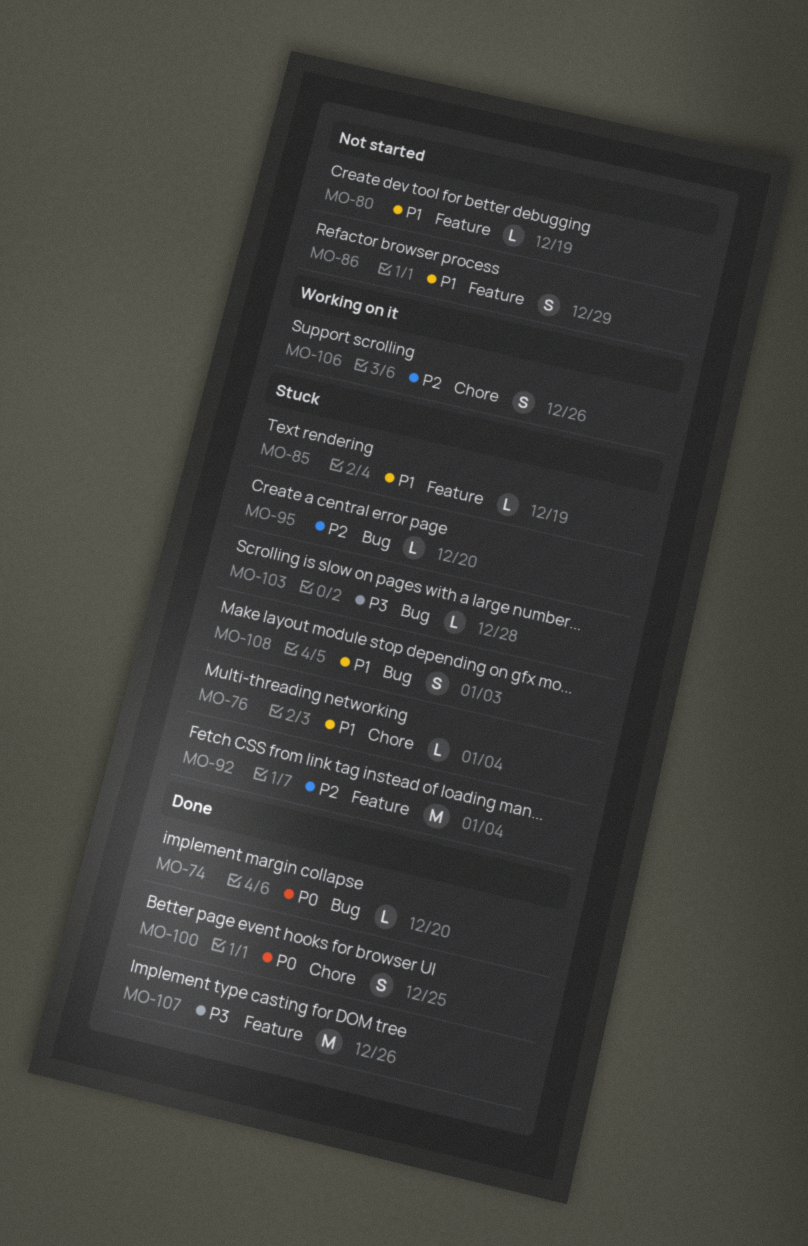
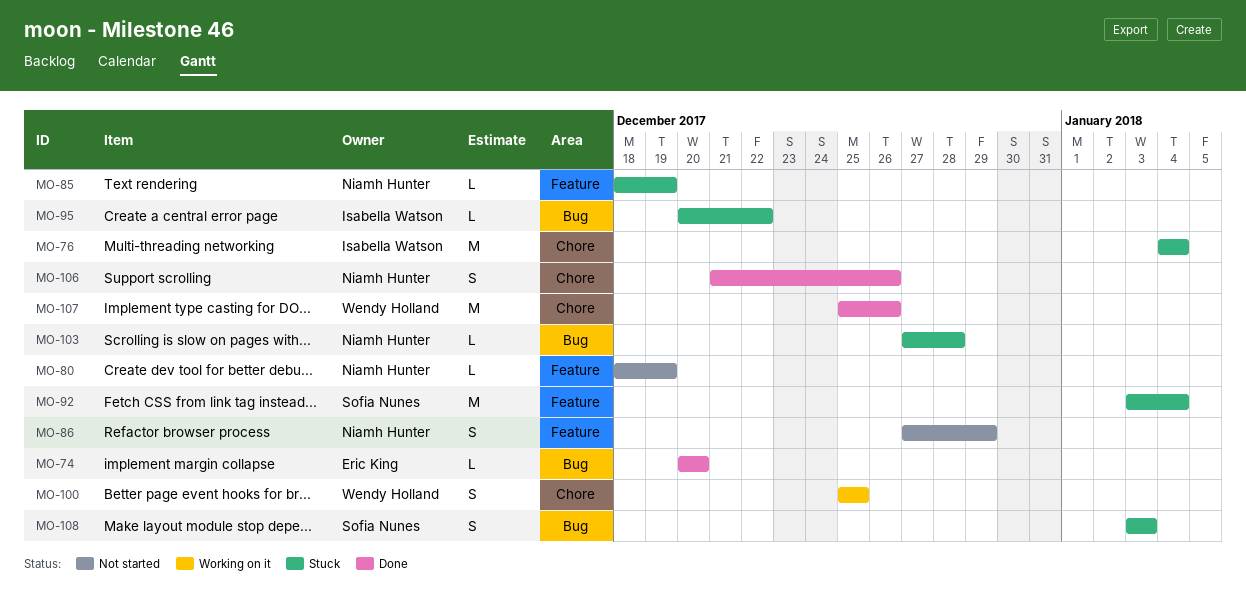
MO-76, estimate: L -> M
MO-95, due: Dec 20 -> Dec 22
MO-100, status: Done -> Working on it
MO-106, status: Working on it -> Done
MO-107, label: Feature -> Chore

